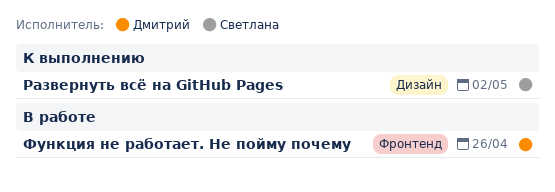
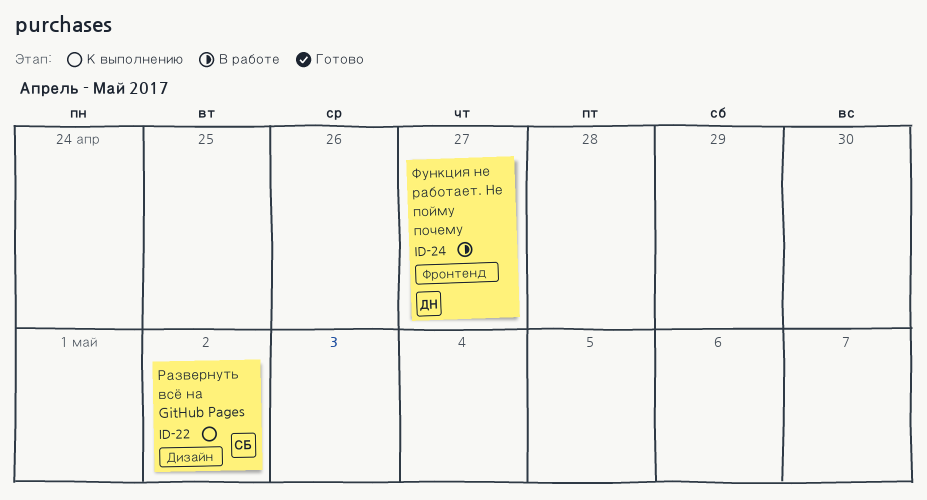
Функция не работает. Не пойму почему, due: Apr 26 -> Apr 27

